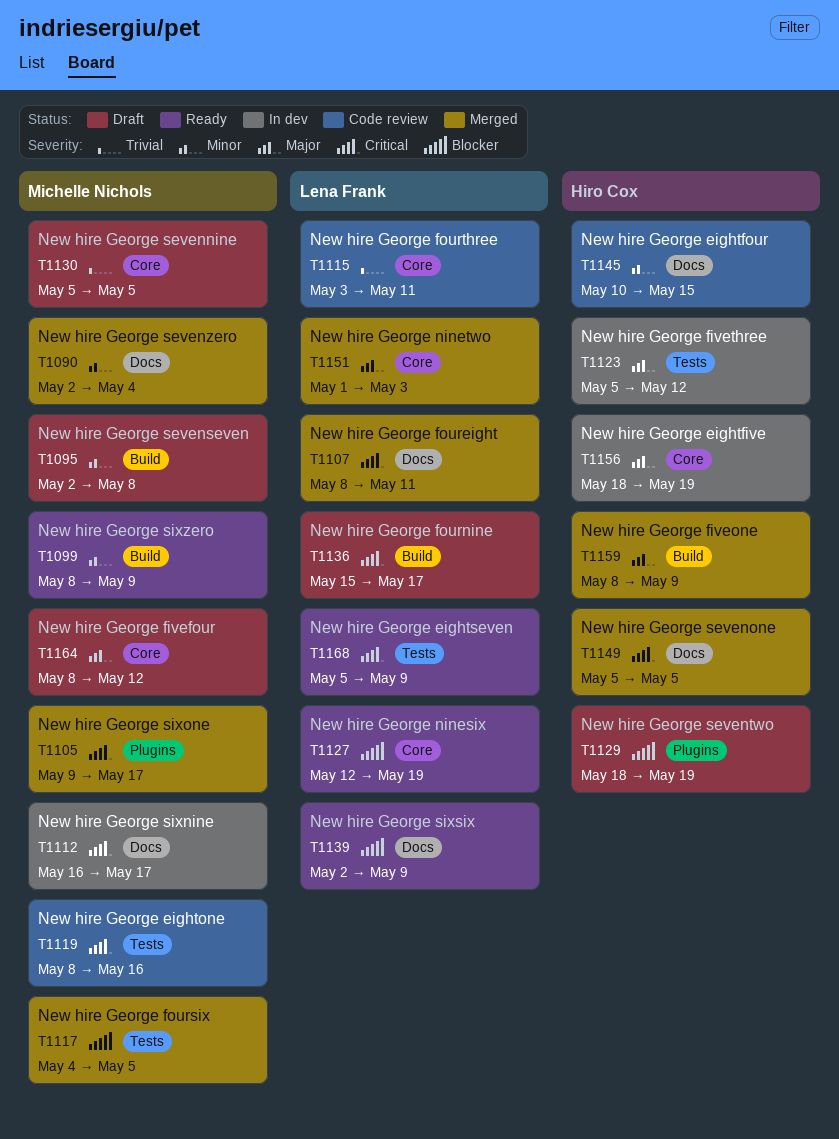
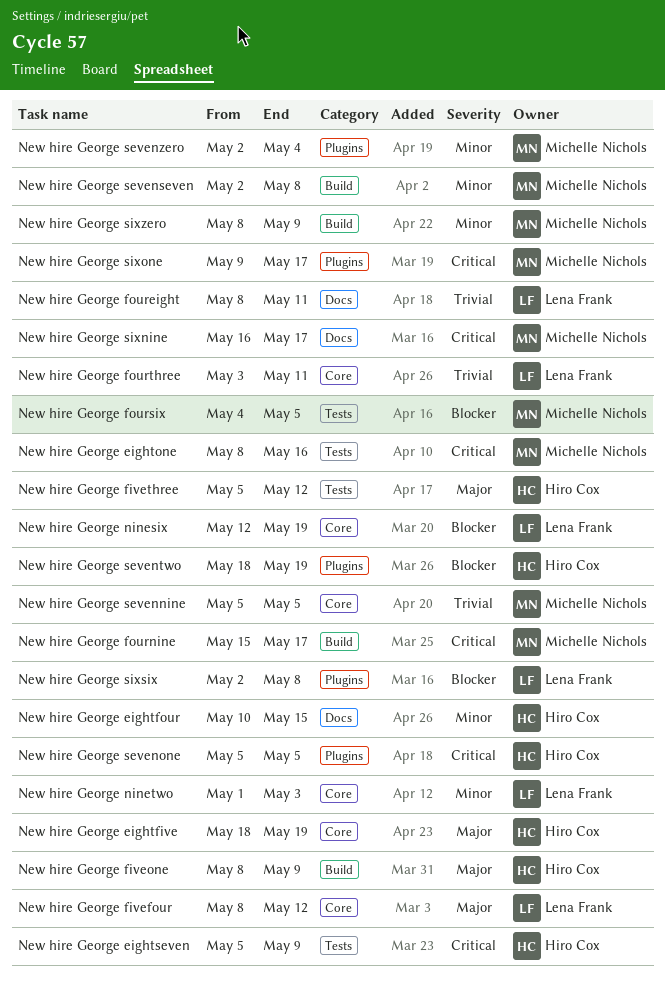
New hire George eightseven, owner: Lena Frank -> Hiro Cox
New hire George fivefour, owner: Michelle Nichols -> Lena Frank
New hire George foureight, priority: Critical -> Trivial
New hire George fournine, owner: Lena Frank -> Michelle Nichols
New hire George ninetwo, priority: Major -> Minor
New hire George sevenone, label: Docs -> Plugins
New hire George sevenzero, label: Docs -> Plugins
New hire George sixsix, label: Docs -> Plugins
New hire George sixsix, due: May 9 -> May 8

